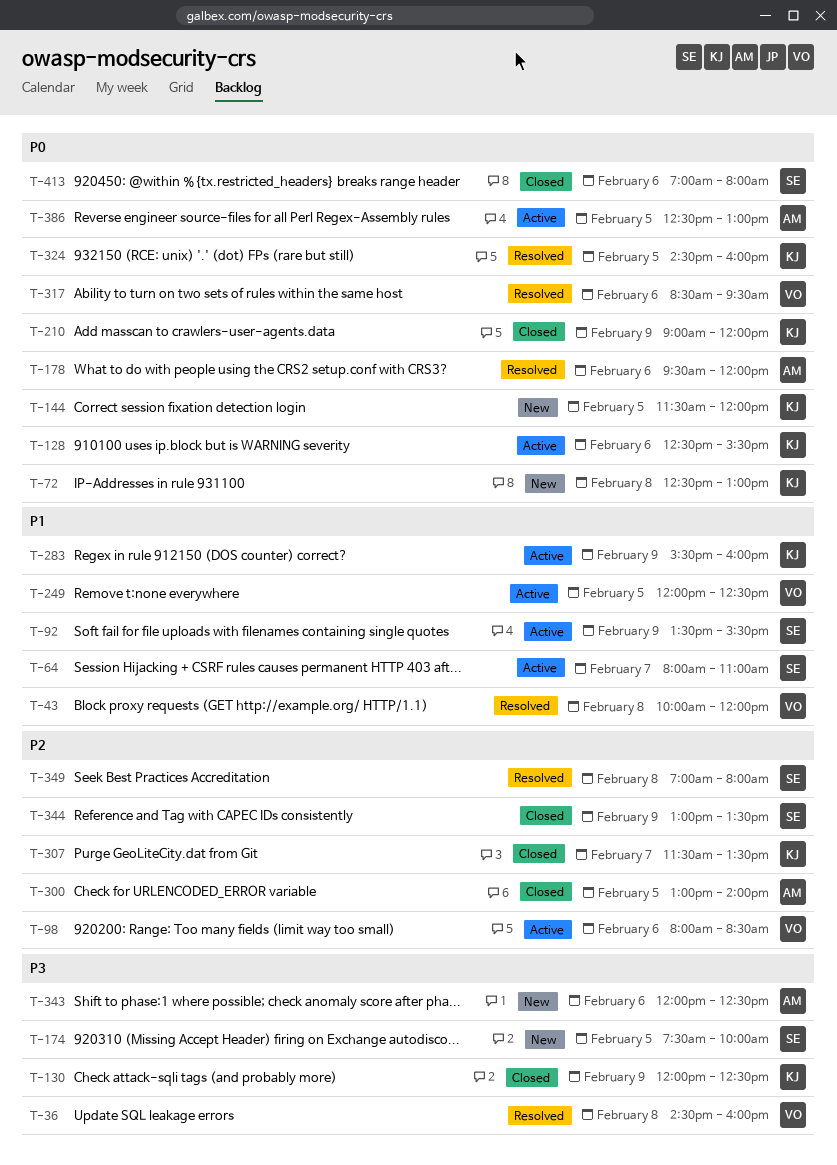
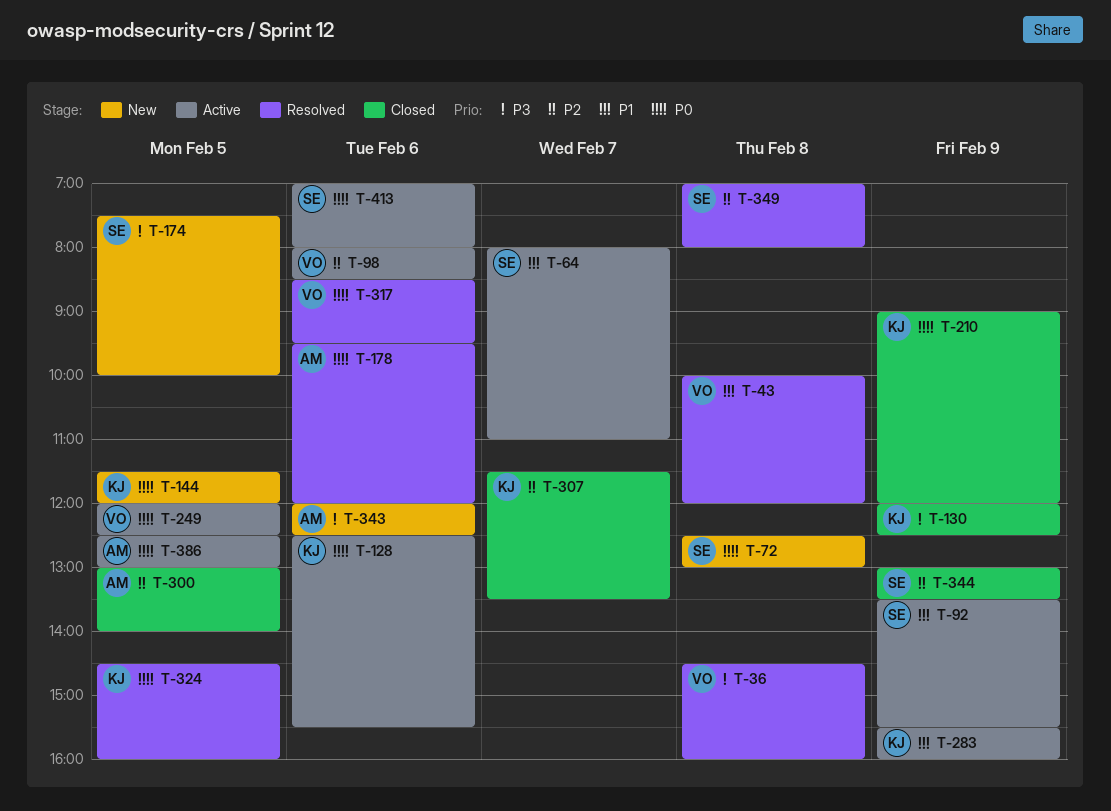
T-72, owner: KJ -> SE
T-249, priority: P1 -> P0
T-413, status: Closed -> Active

